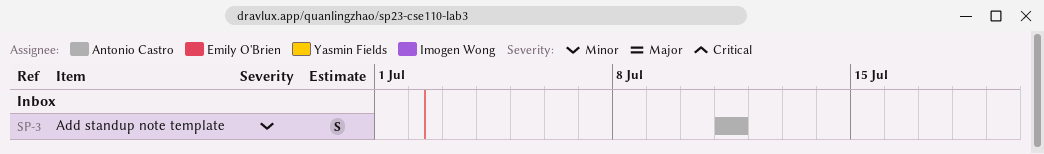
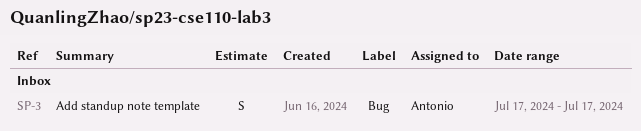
SP-3, start: Jul 11 -> Jul 17
SP-3, due: Jul 11 -> Jul 17

